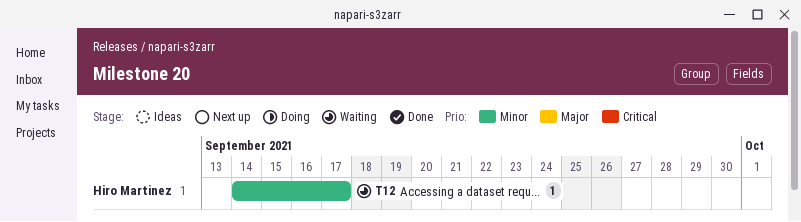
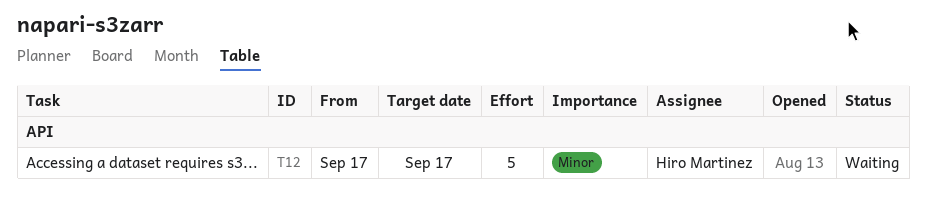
T12, estimate: 1 -> 5
T12, start: Sep 14 -> Sep 17

